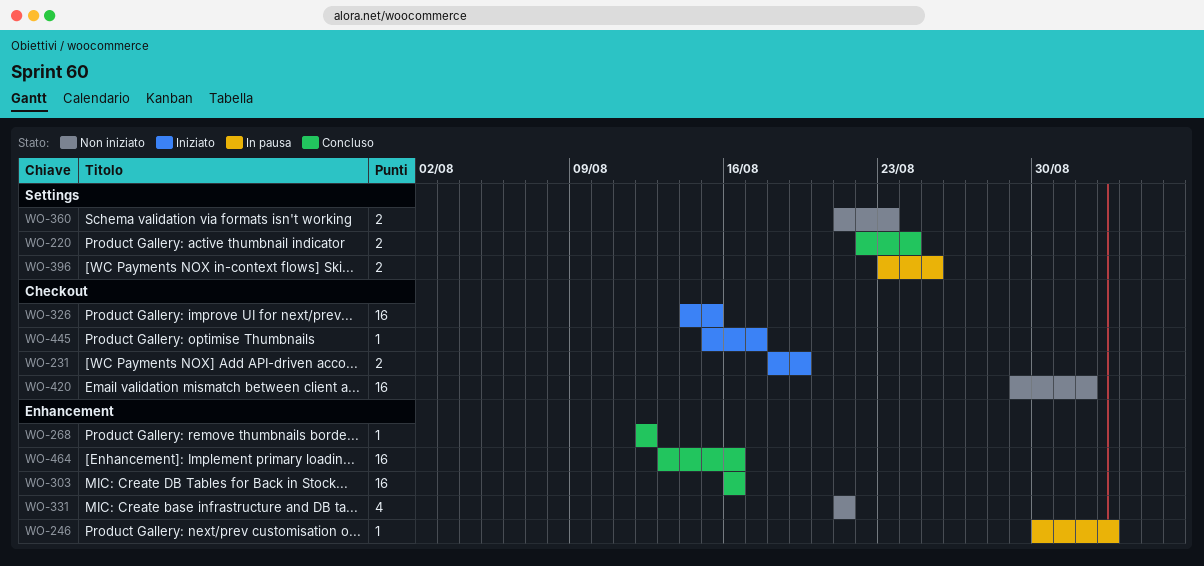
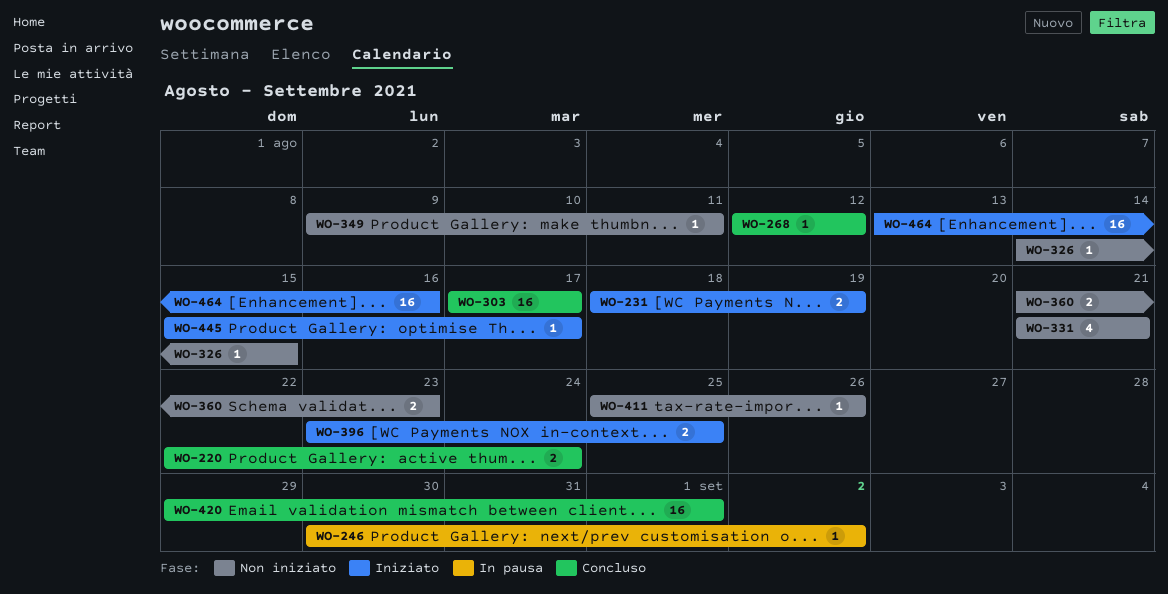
WO-303, start: Aug 16 -> Aug 17
WO-303, due: Aug 16 -> Aug 17
WO-326, status: Iniziato -> Non iniziato
WO-326, estimate: 16 -> 1
WO-349: none -> present
WO-396, status: In pausa -> Iniziato
WO-411: none -> present
WO-420, status: Non iniziato -> Concluso
WO-464, status: Concluso -> Iniziato

